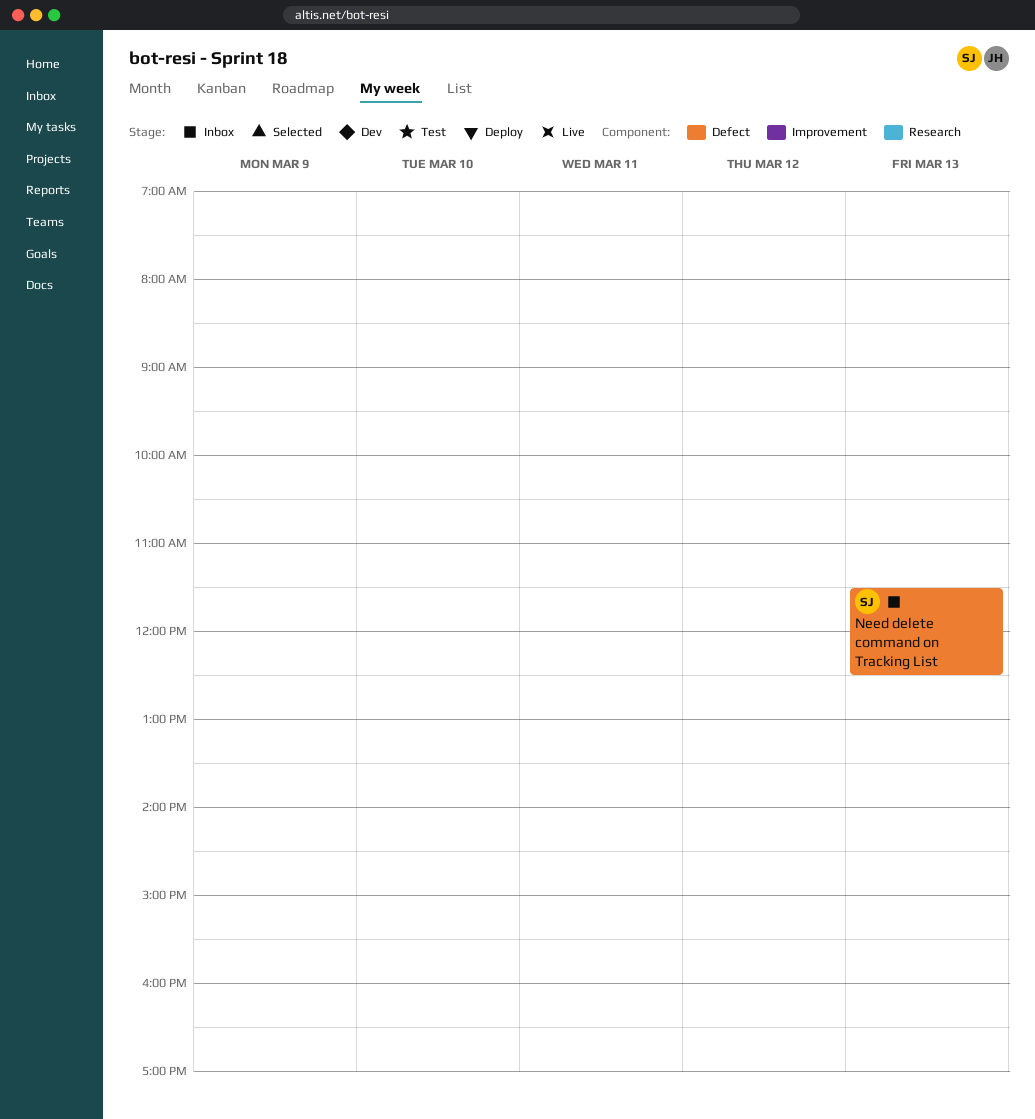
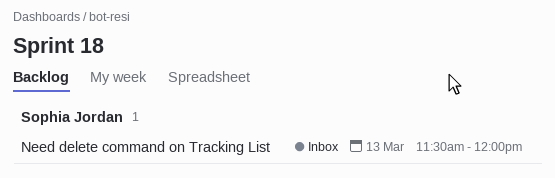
Need delete command on Tracking List, ends: 12:30 -> 12:00

